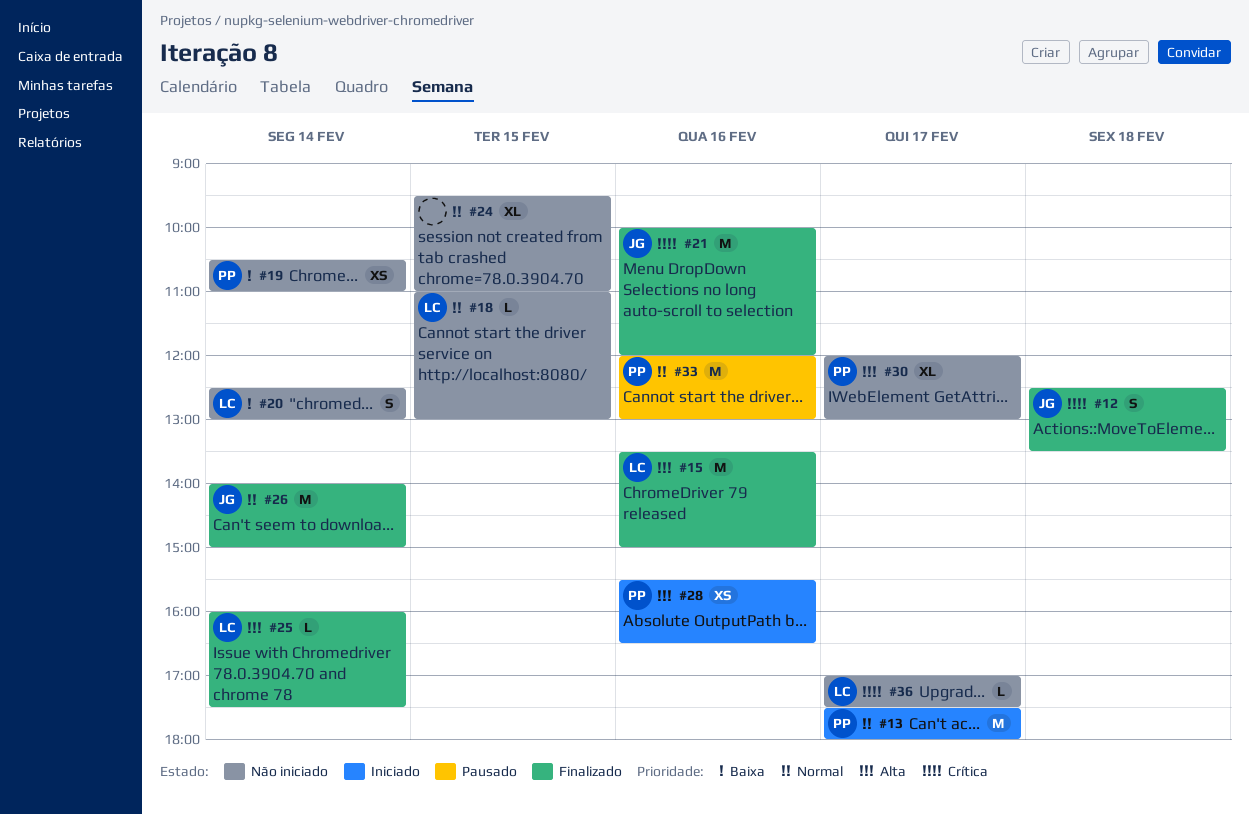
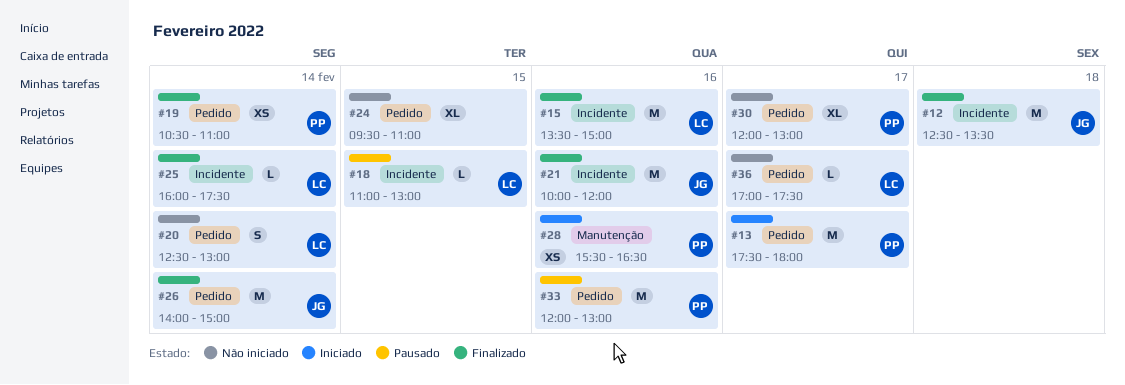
#12, estimate: S -> M
#18, status: Não iniciado -> Pausado
#19, status: Não iniciado -> Finalizado

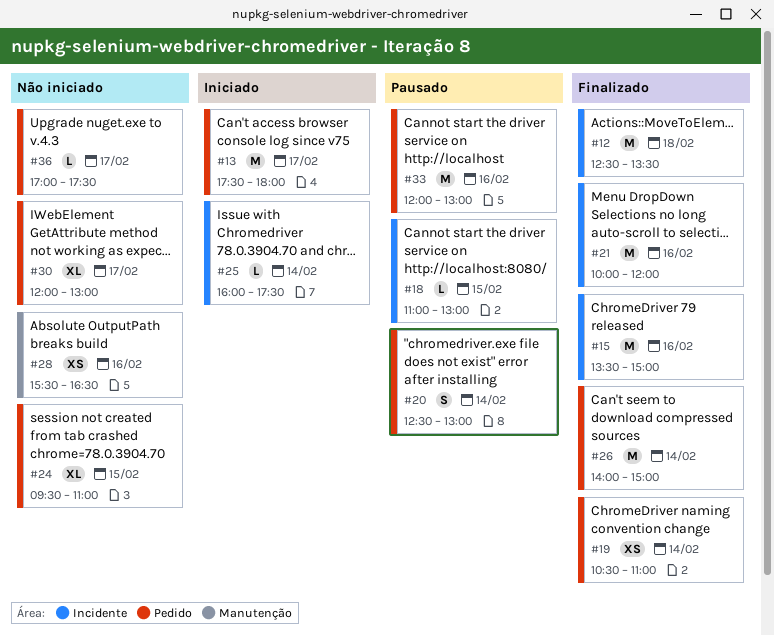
#20, status: Não iniciado -> Pausado
#25, status: Finalizado -> Iniciado
#28, status: Iniciado -> Não iniciado

